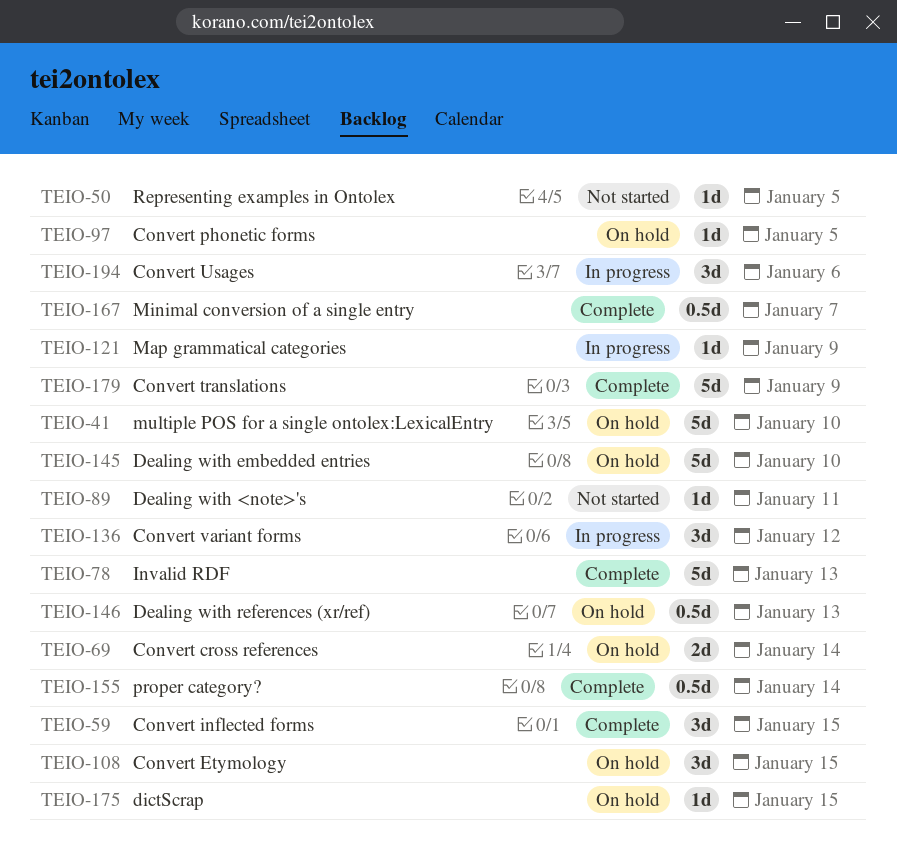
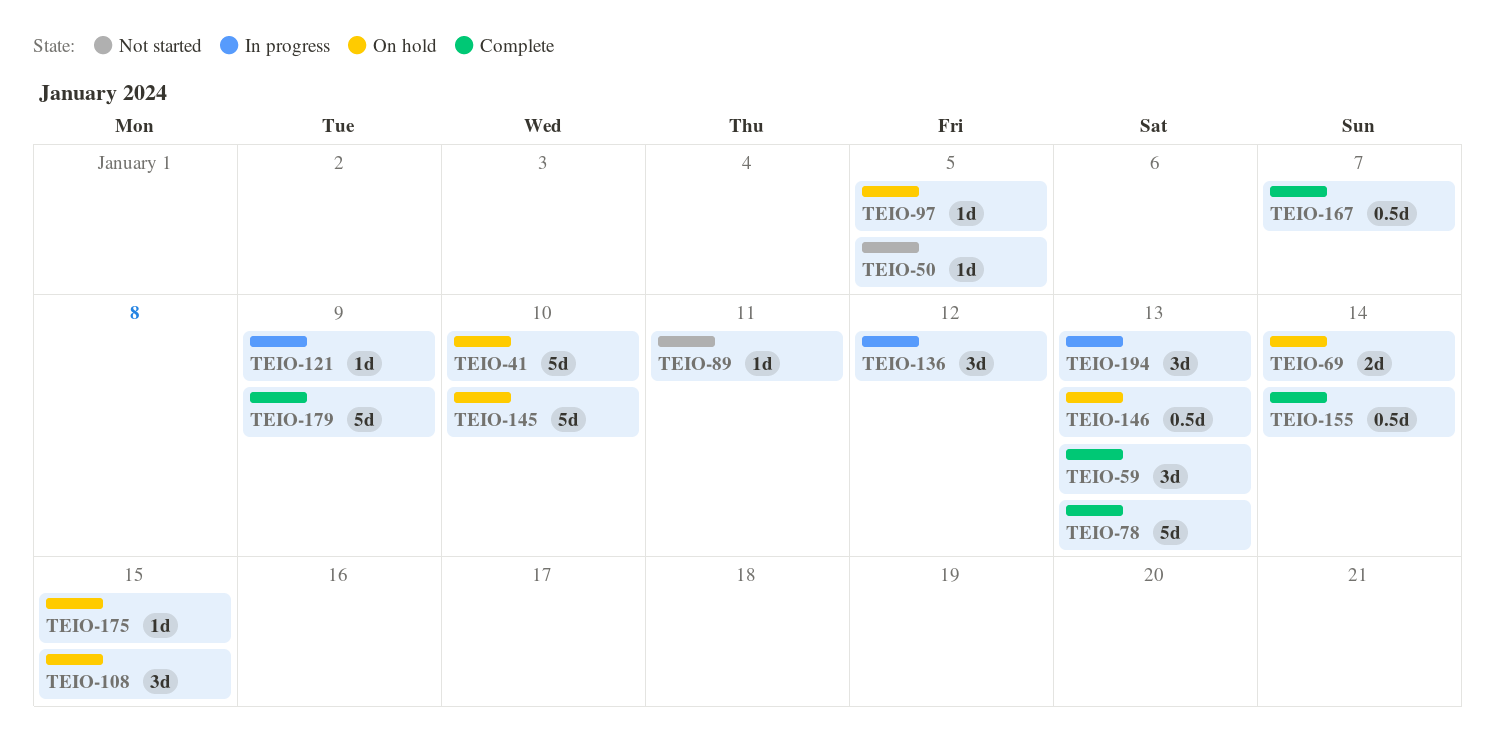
TEIO-59, due: Jan 15 -> Jan 13
TEIO-194, due: Jan 6 -> Jan 13

